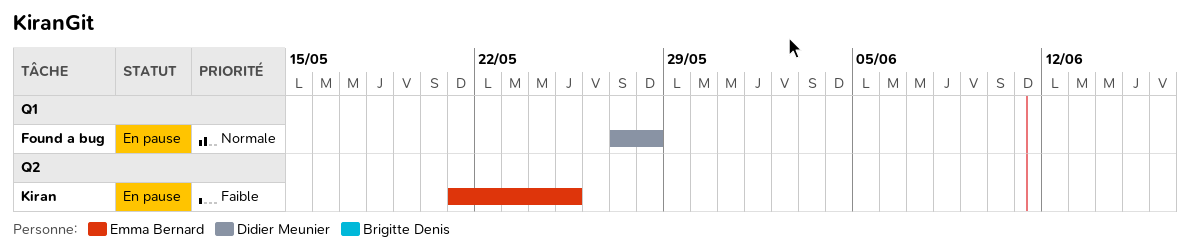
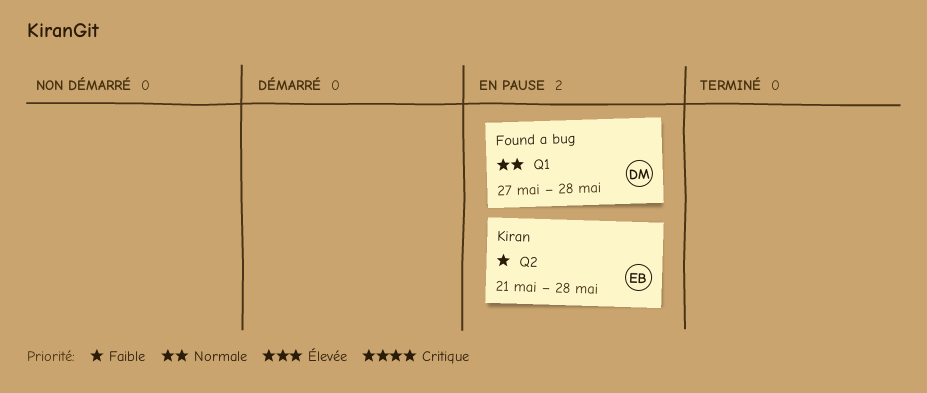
Kiran, due: May 25 -> May 28

